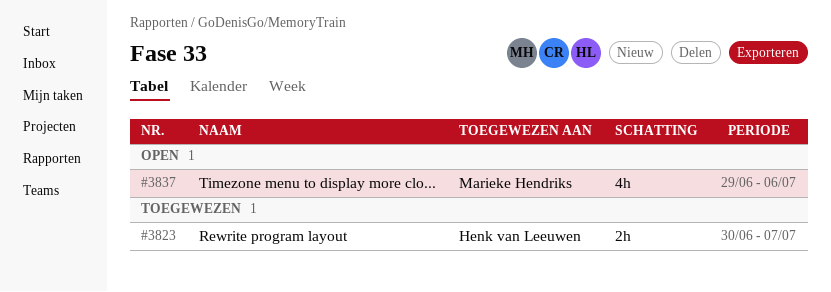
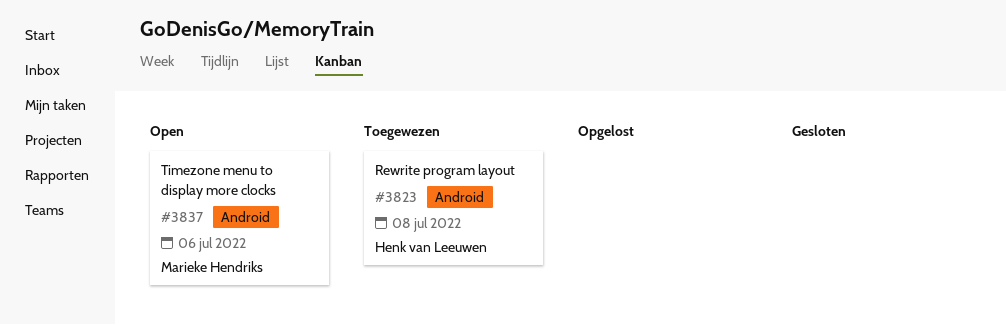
#3823, due: Jul 7 -> Jul 8

